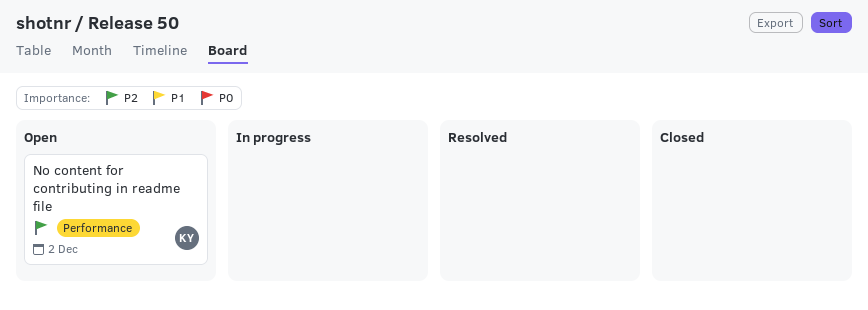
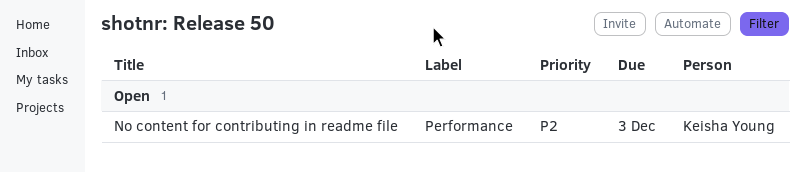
No content for contributing in readme file, due: Dec 2 -> Dec 3

